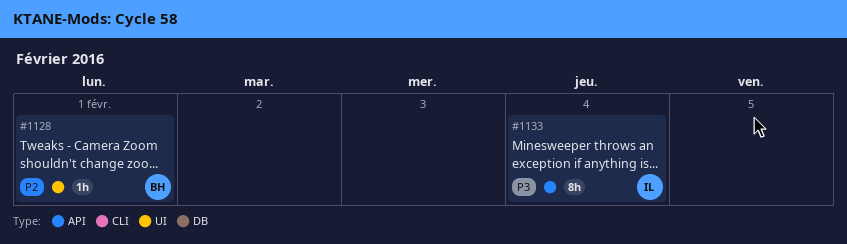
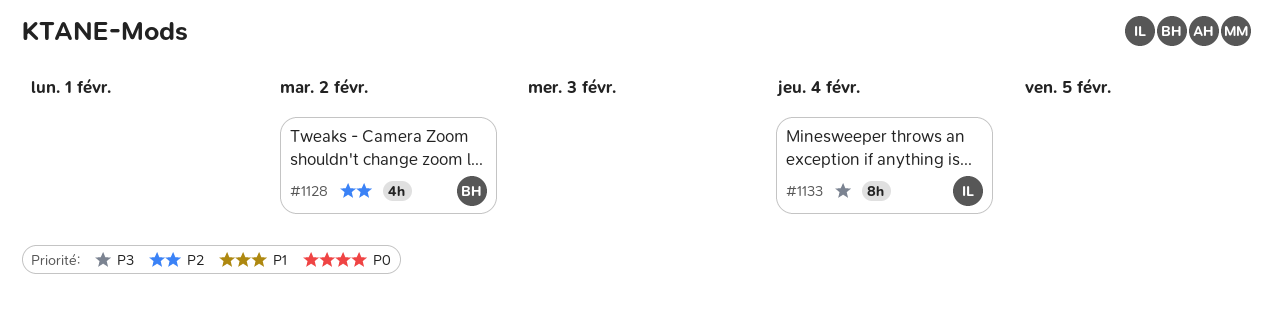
#1128, estimate: 1h -> 4h
#1128, due: Feb 1 -> Feb 2

